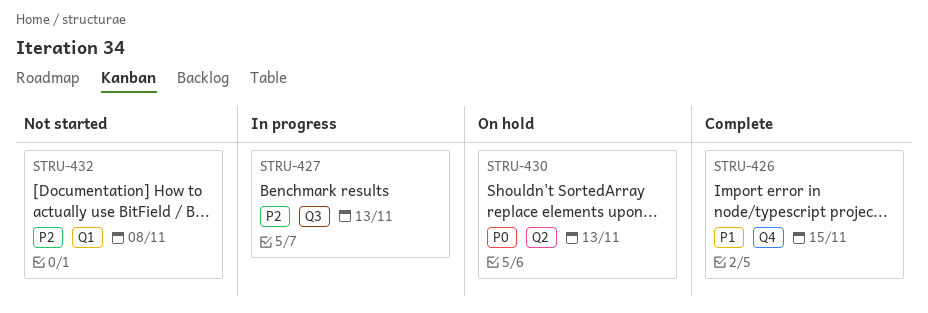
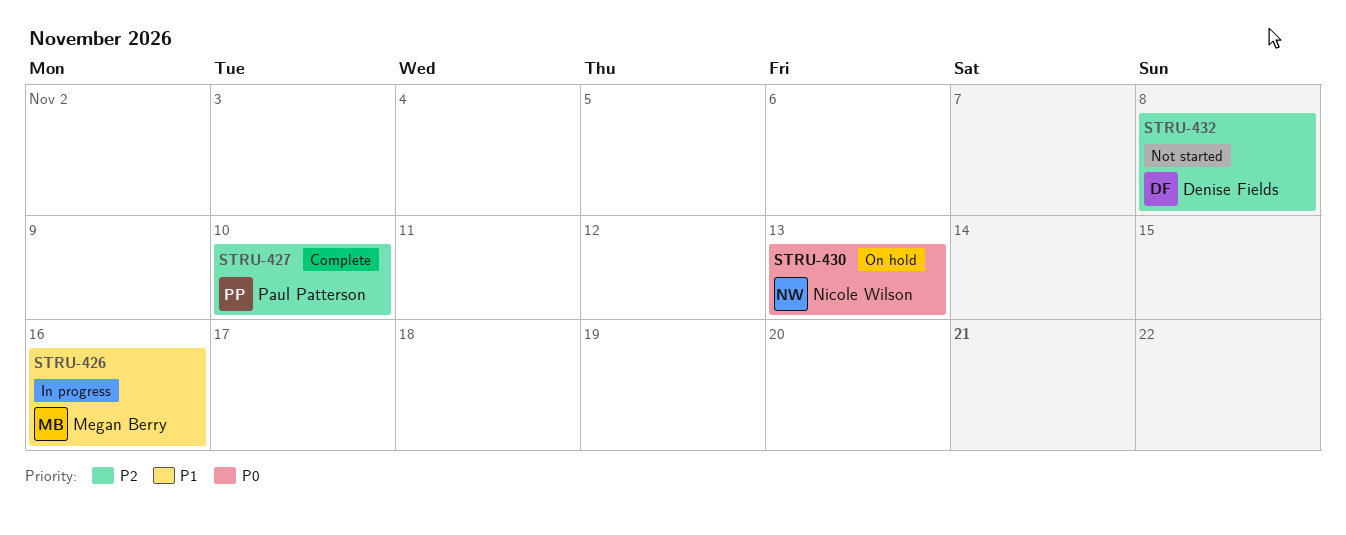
STRU-426, status: Complete -> In progress
STRU-426, due: Nov 15 -> Nov 16
STRU-427, status: In progress -> Complete
STRU-427, due: Nov 13 -> Nov 10

